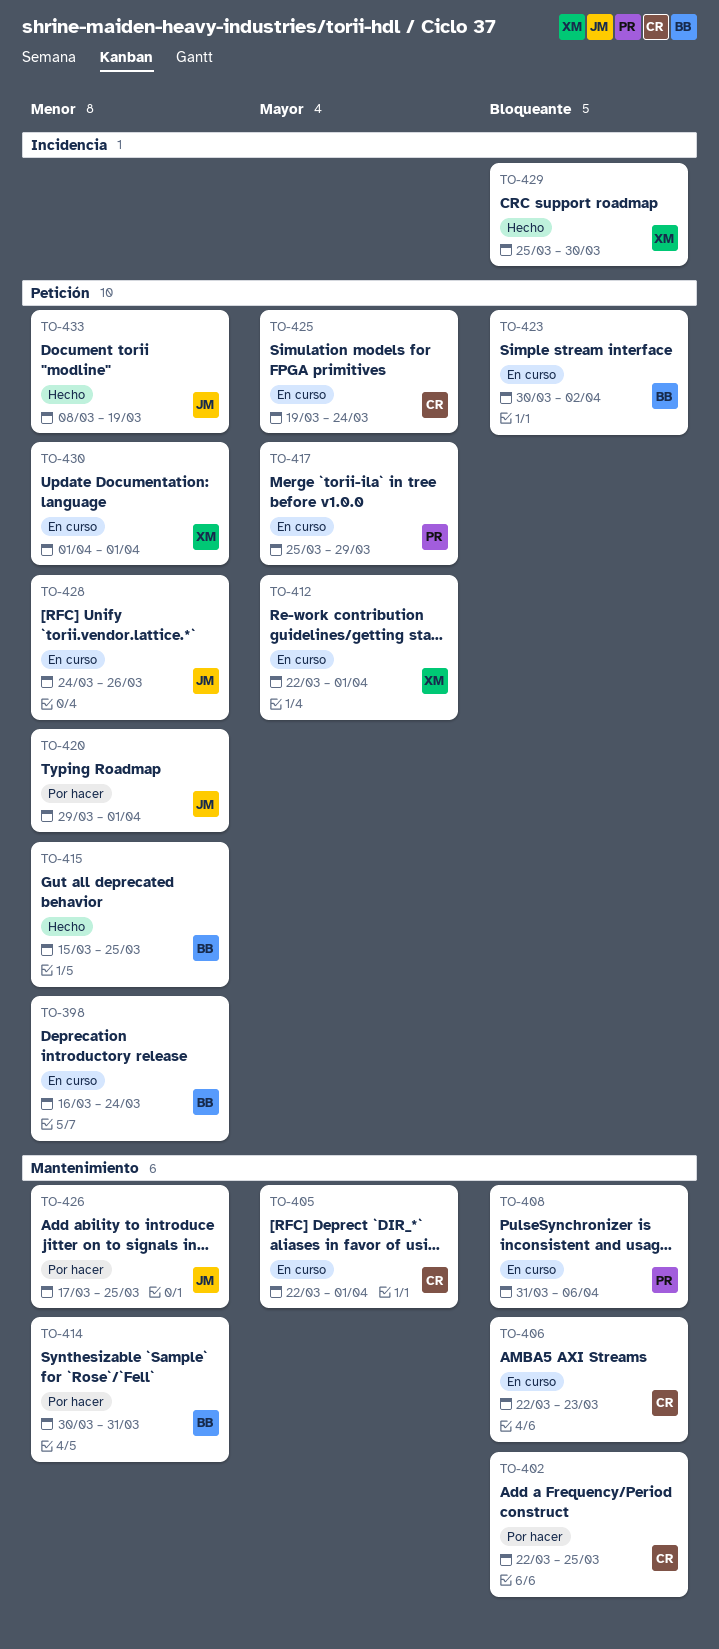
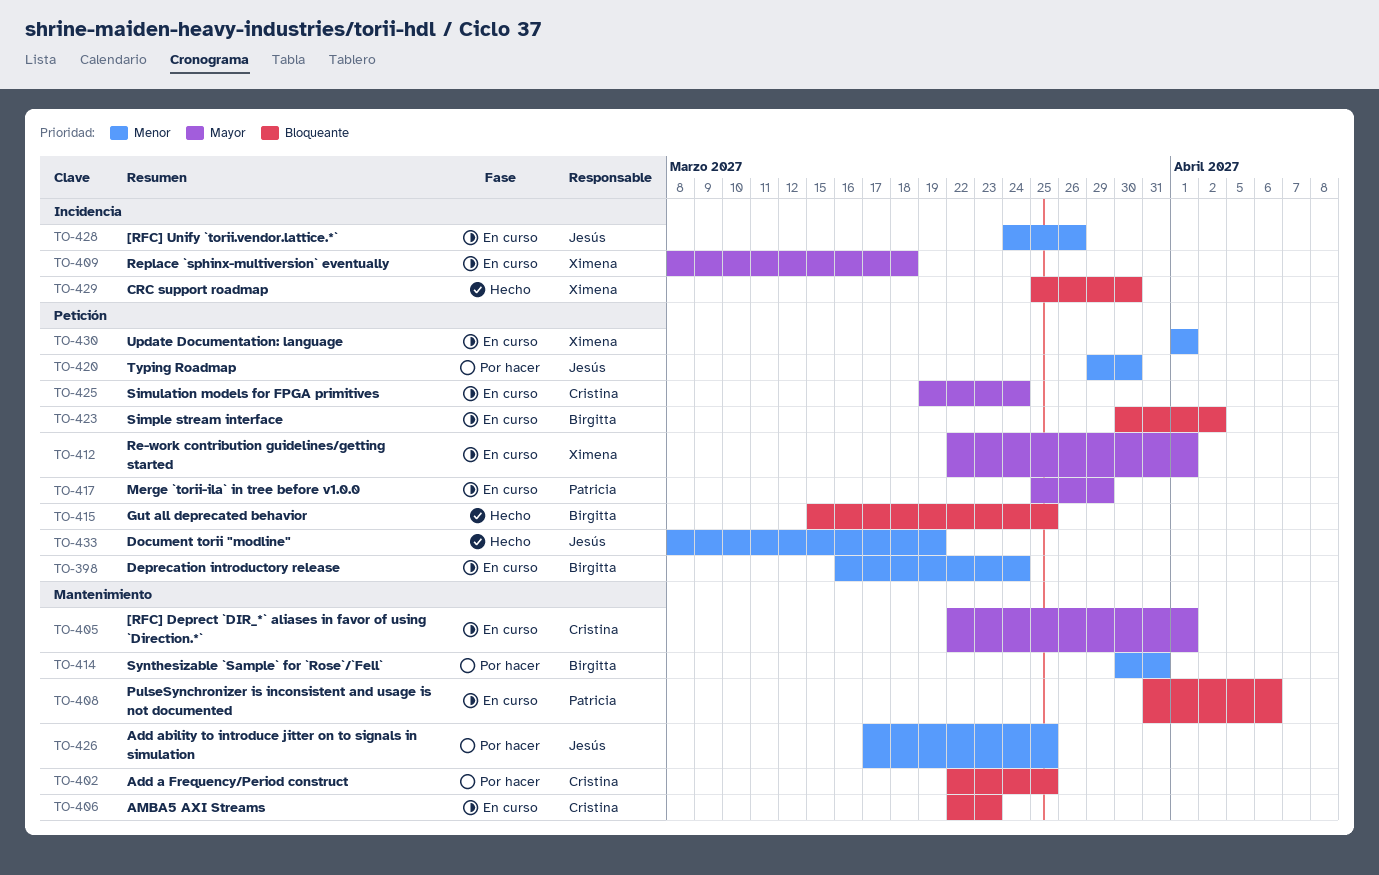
TO-409: none -> present
TO-415, priority: Menor -> Bloqueante
TO-420, due: Apr 1 -> Mar 30
TO-428, label: Petición -> Incidencia

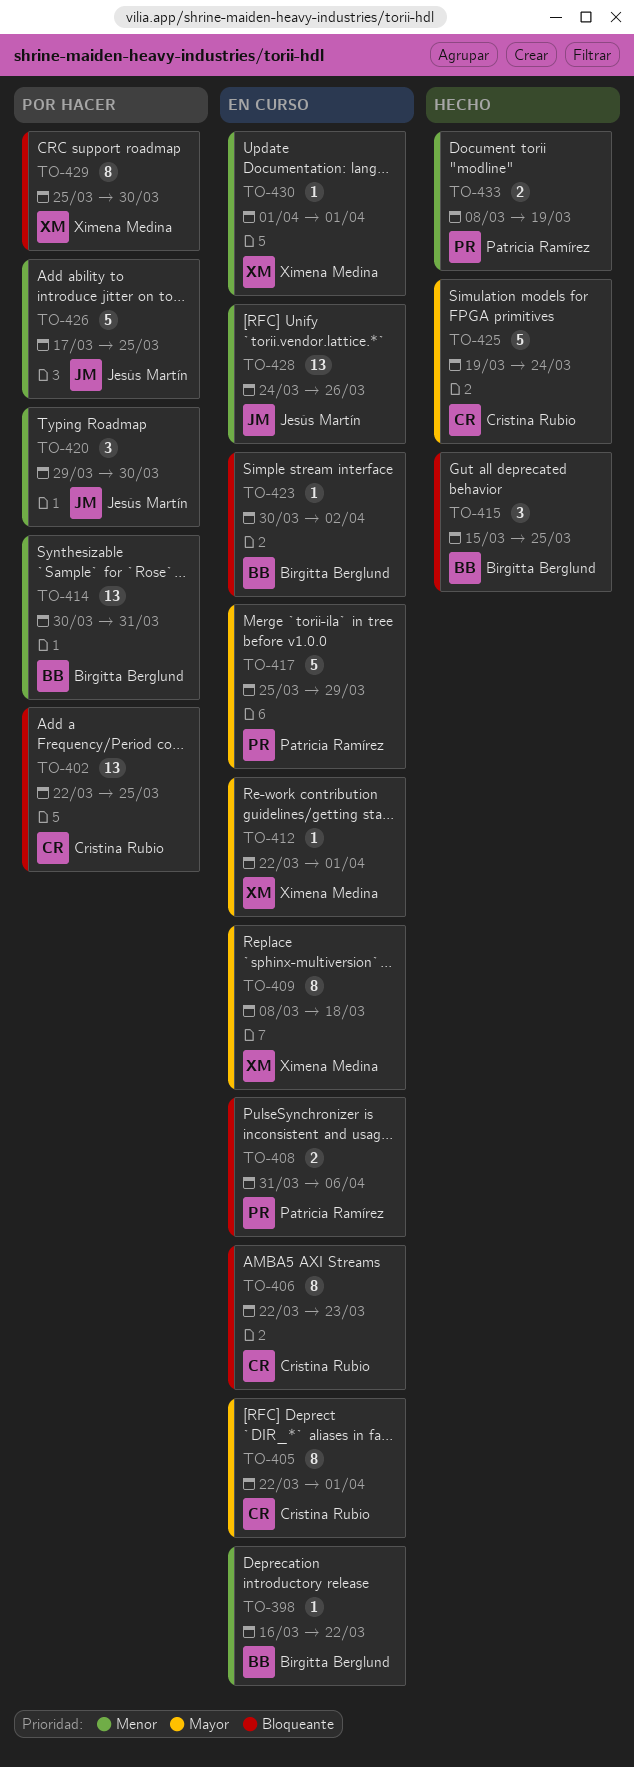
TO-398, due: Mar 24 -> Mar 22
TO-425, status: En curso -> Hecho
TO-429, status: Hecho -> Por hacer
TO-433, owner: Jesús Martín -> Patricia Ramírez

